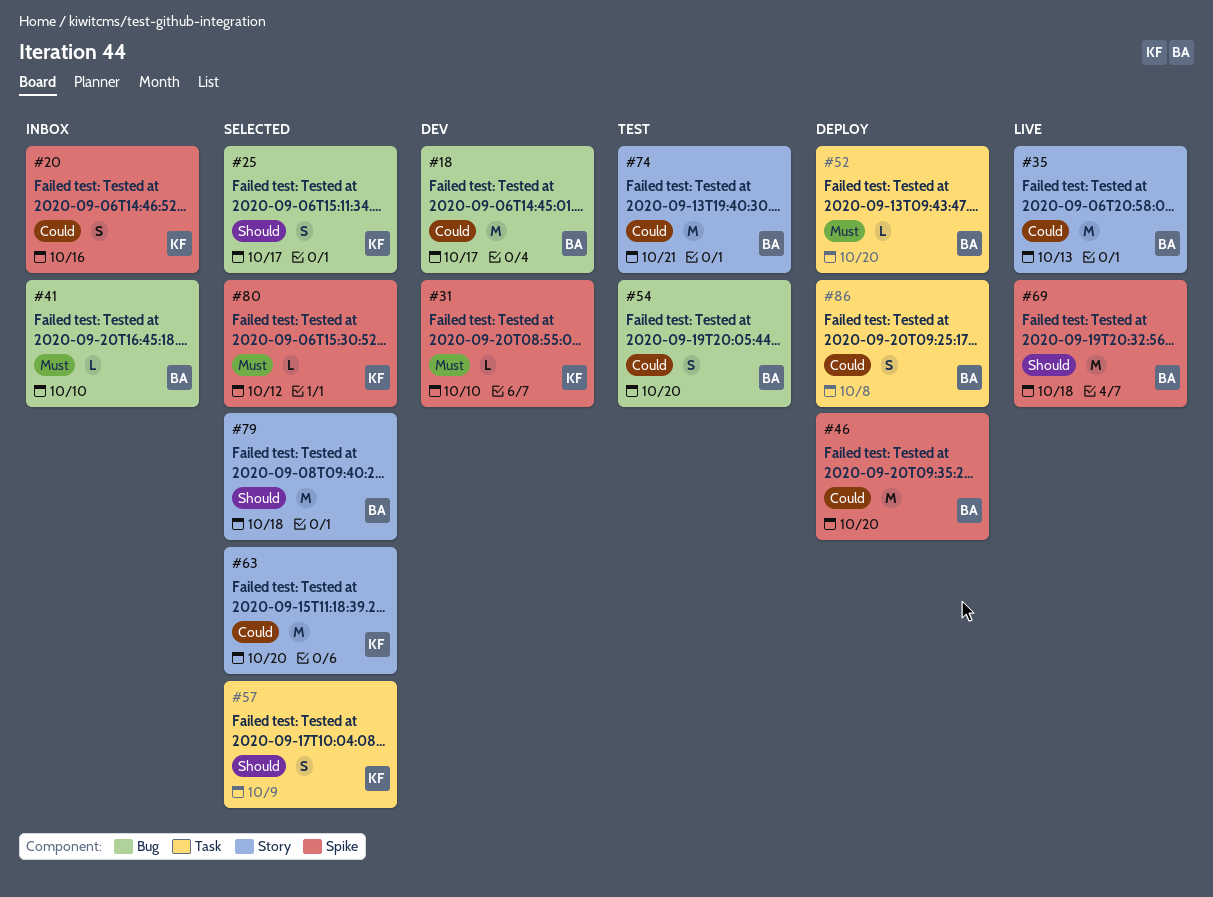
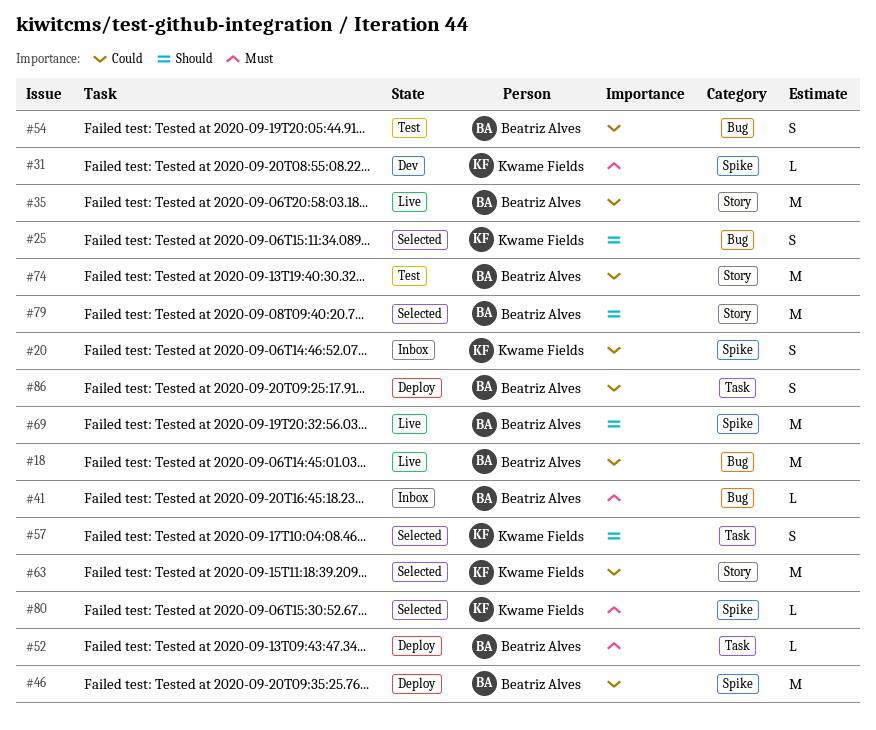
#18, status: Dev -> Live

